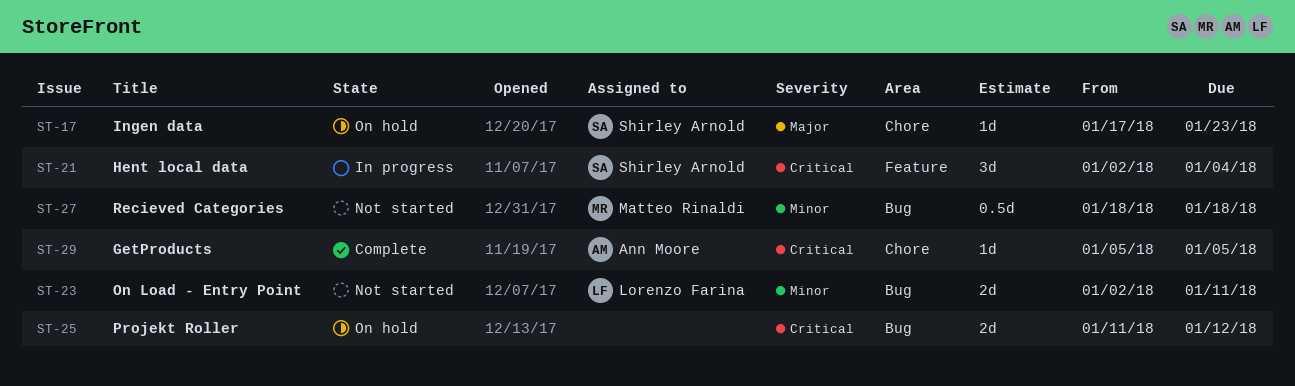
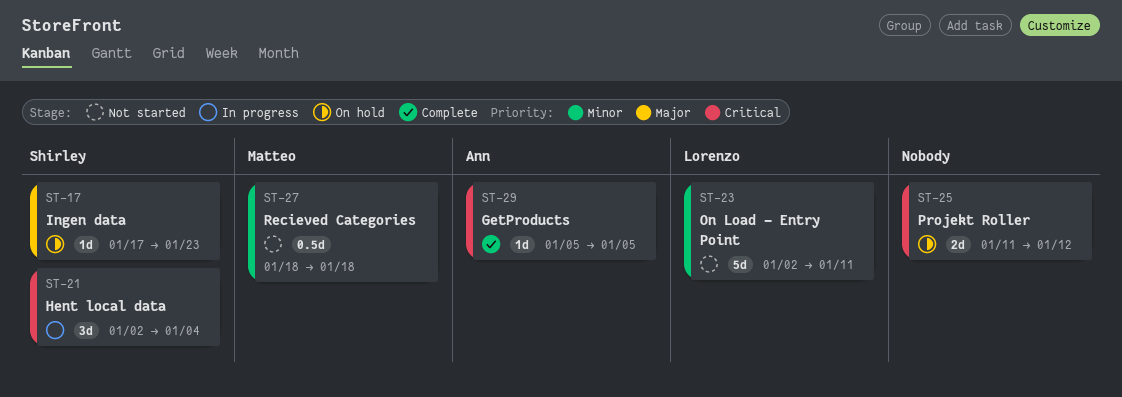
ST-23, estimate: 2d -> 5d

